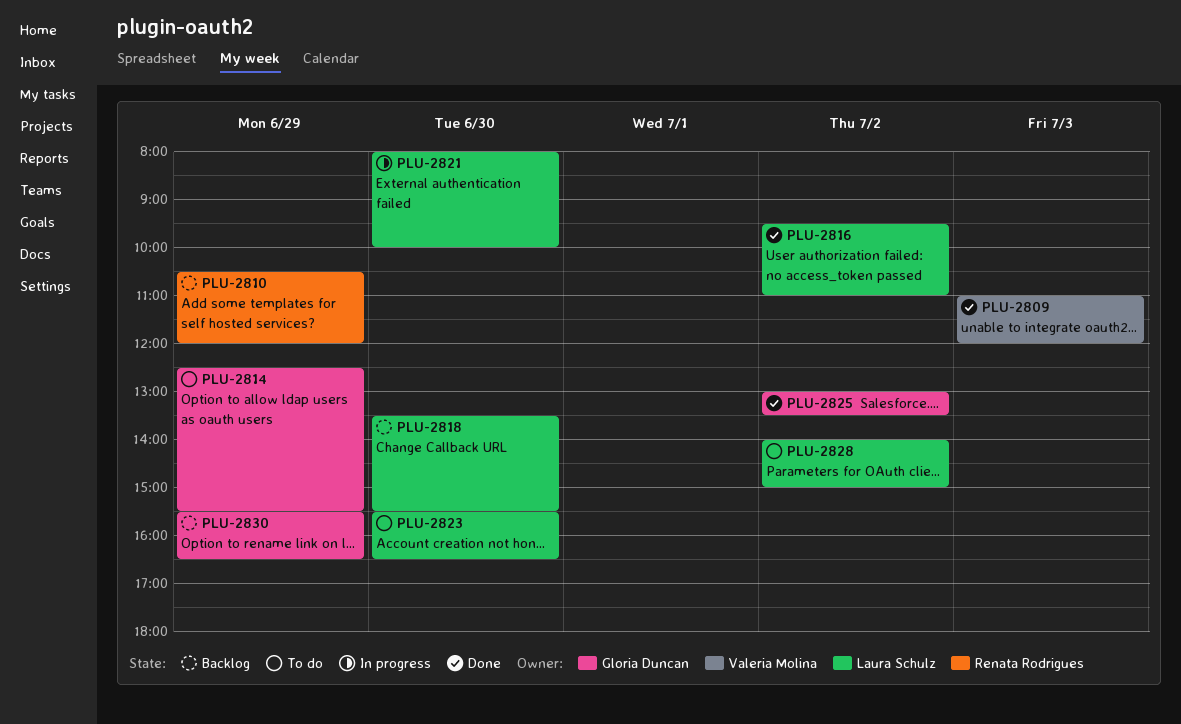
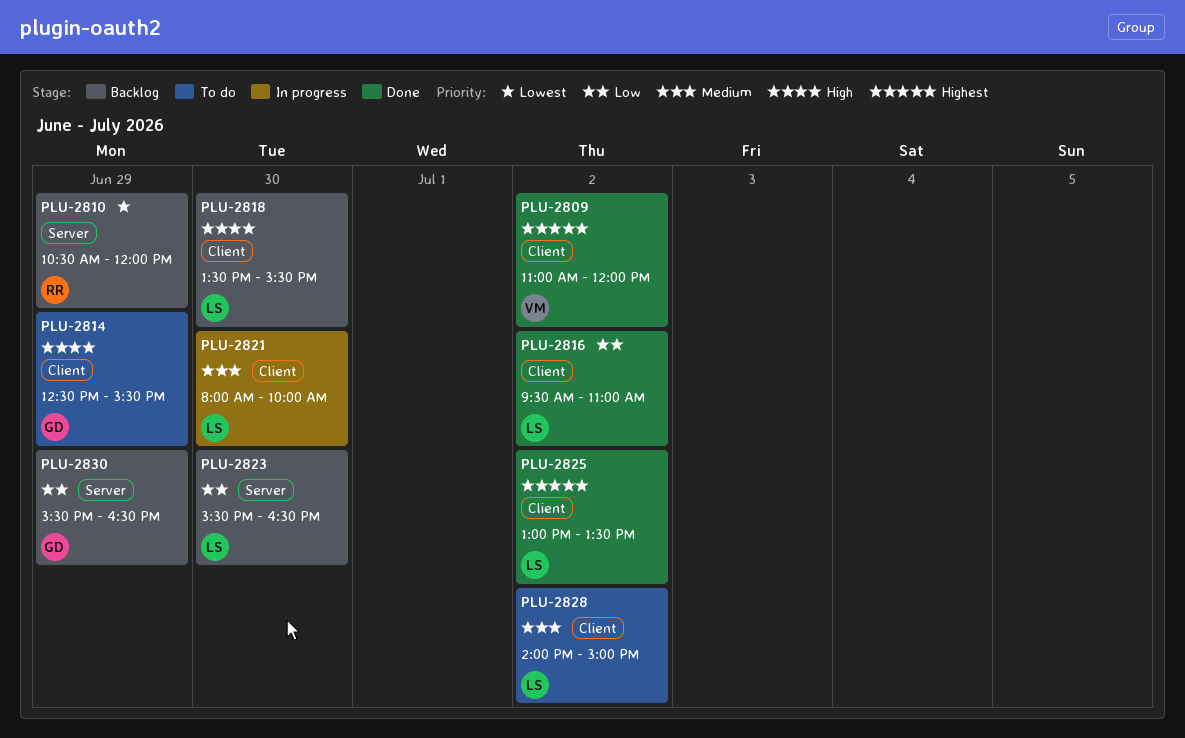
PLU-2809, day: Jul 3 -> Jul 2
PLU-2823, status: To do -> Backlog
PLU-2825, owner: Gloria Duncan -> Laura Schulz

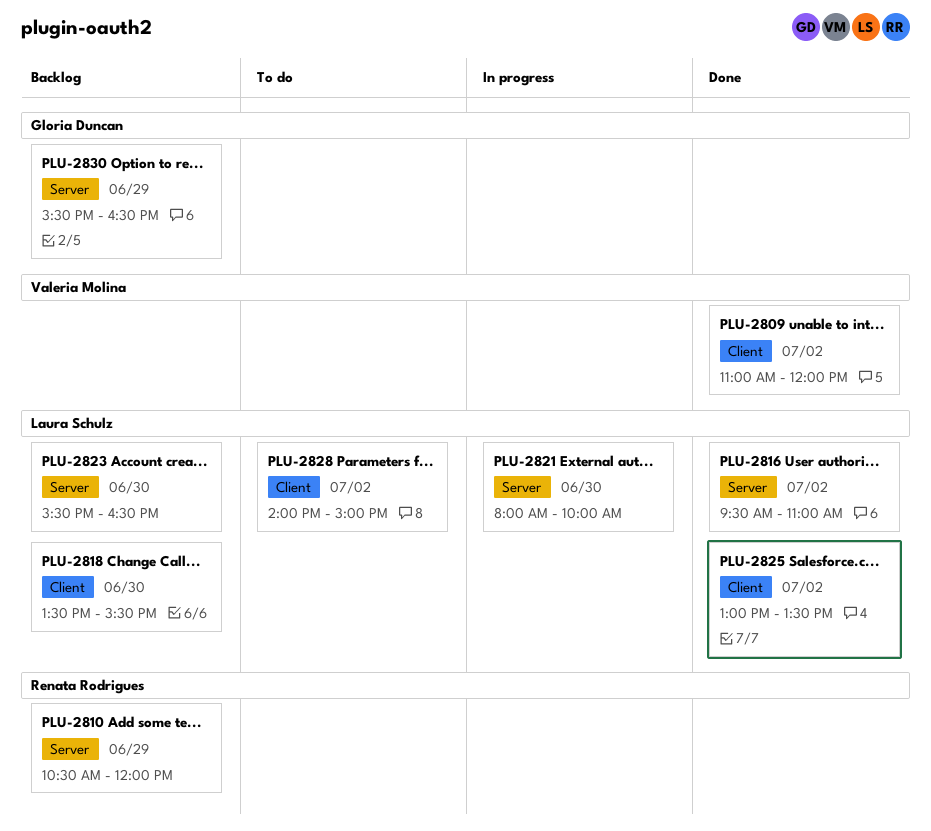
PLU-2814: present -> none
PLU-2816, label: Client -> Server
PLU-2821, label: Client -> Server

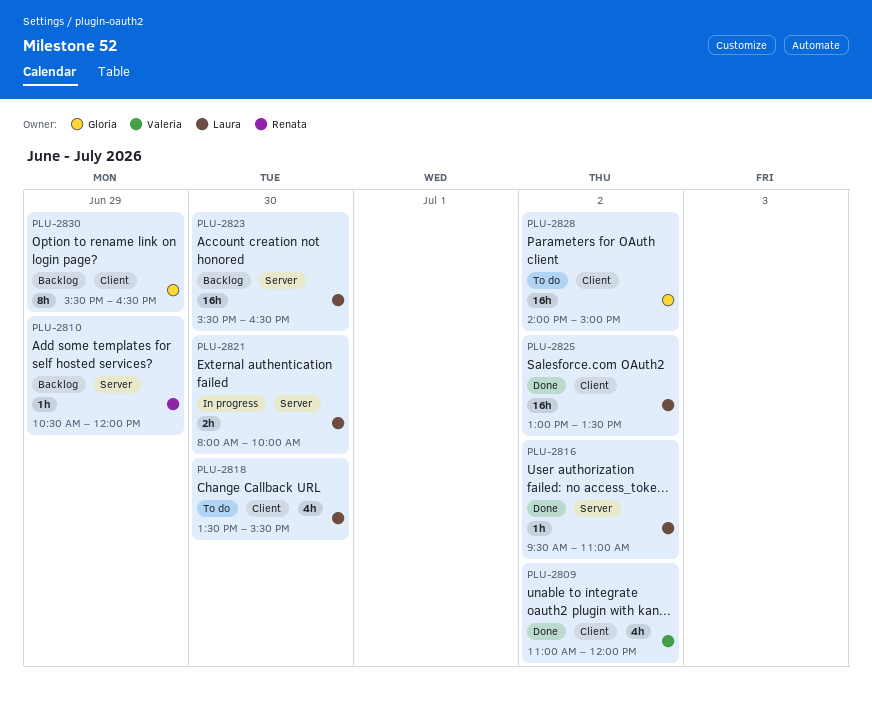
PLU-2818, status: Backlog -> To do
PLU-2828, owner: Laura Schulz -> Gloria Duncan
PLU-2830, label: Server -> Client

